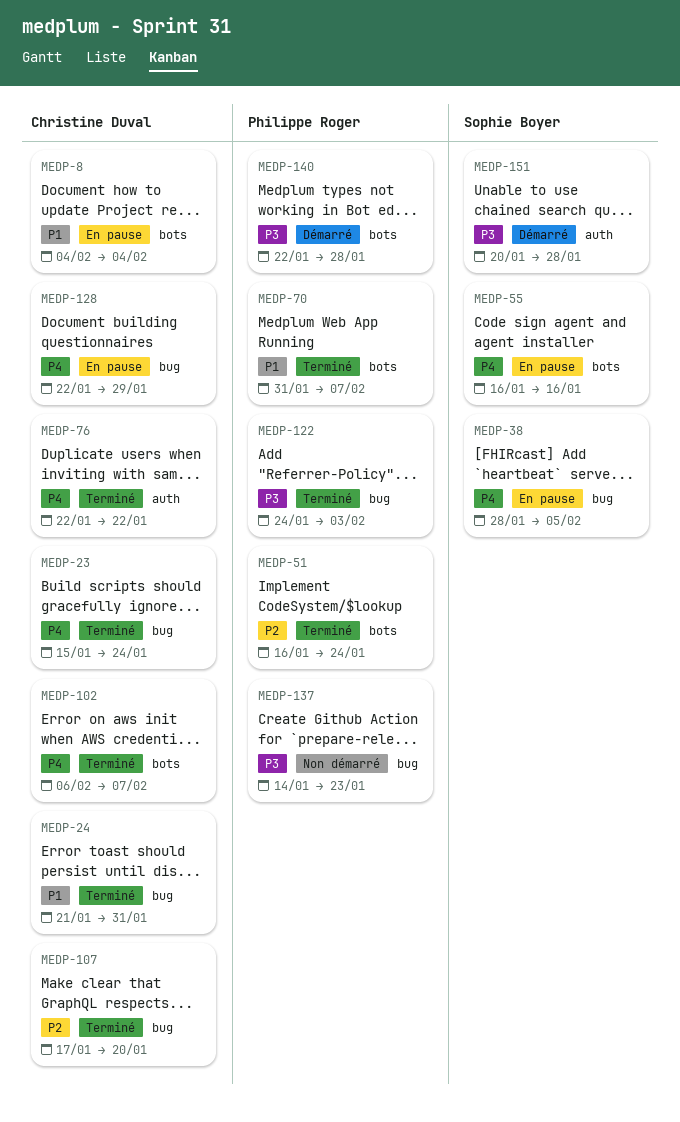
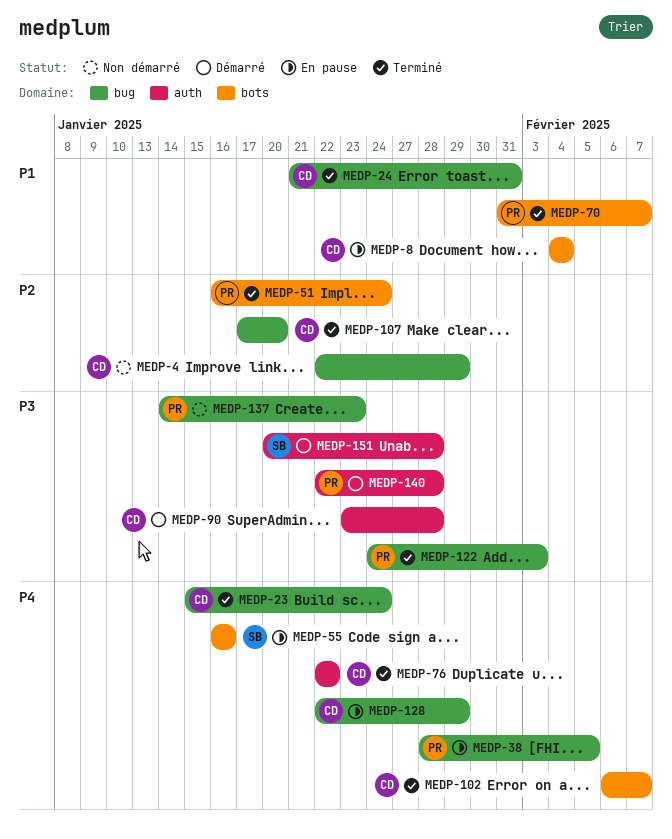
MEDP-4: none -> present
MEDP-38, owner: Sophie Boyer -> Philippe Roger
MEDP-90: none -> present
MEDP-140, label: bots -> auth

